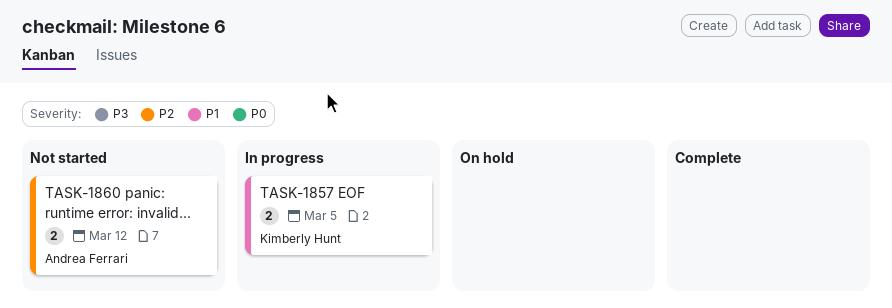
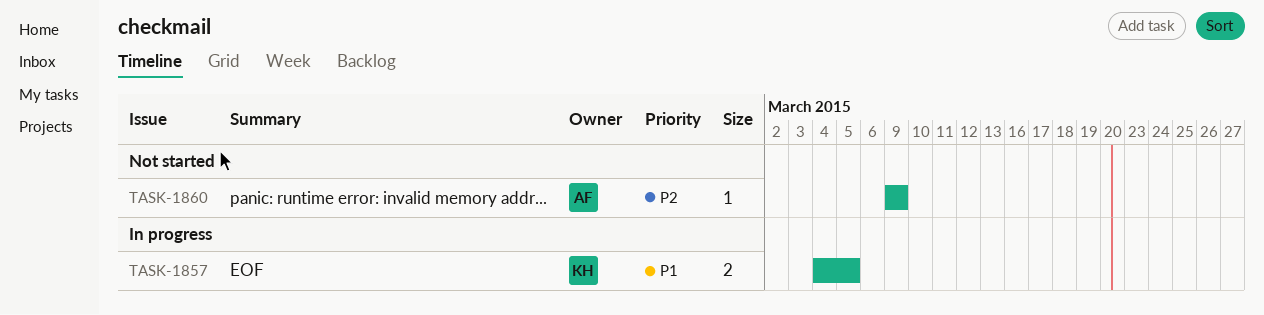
TASK-1860, estimate: 2 -> 1
TASK-1860, due: Mar 12 -> Mar 9

